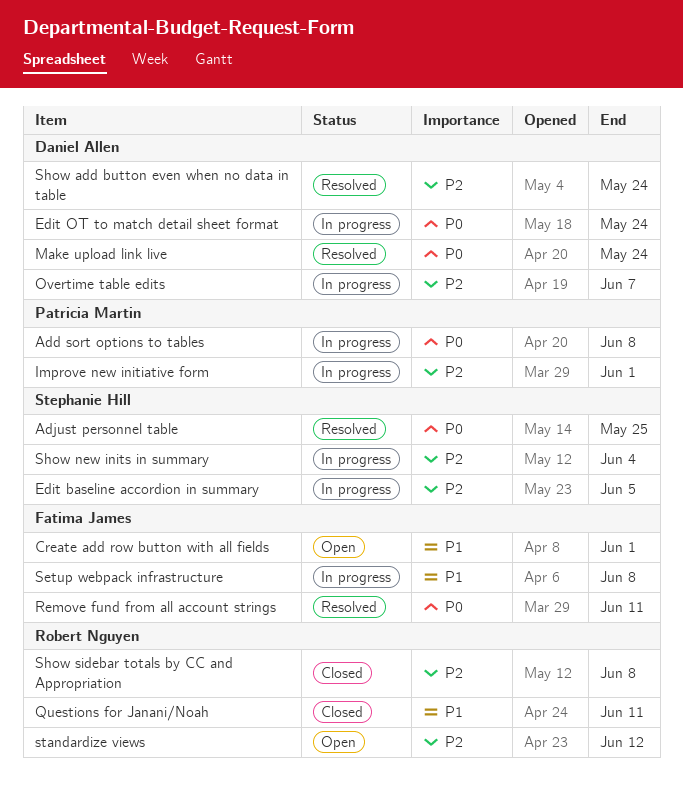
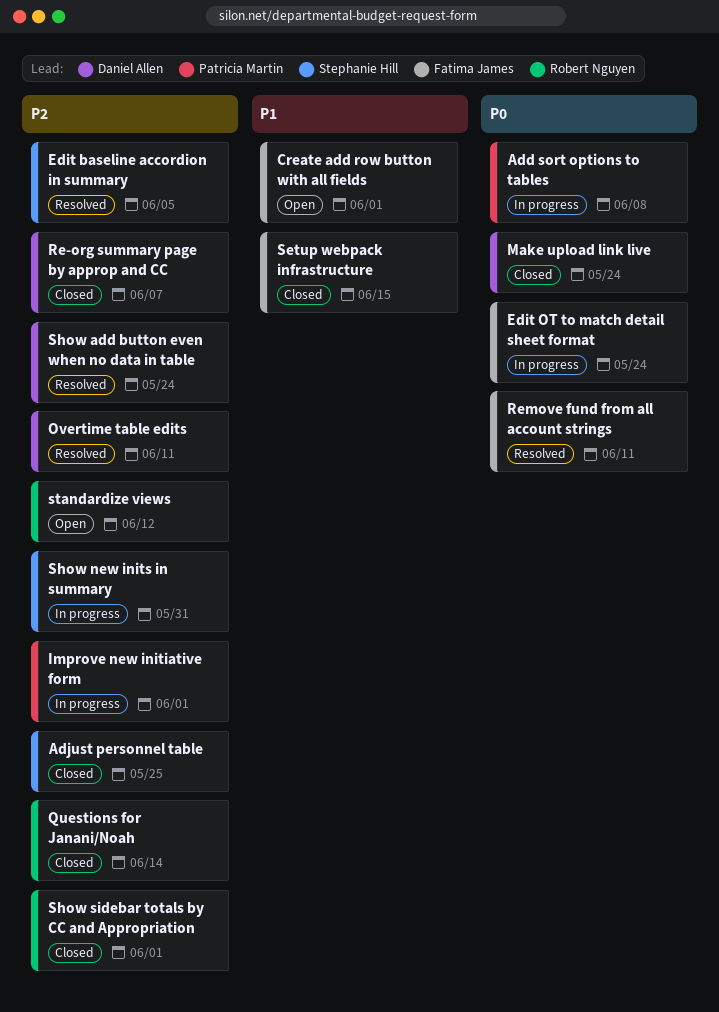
Adjust personnel table, status: Resolved -> Closed
Adjust personnel table, priority: P0 -> P2
Edit baseline accordion in summary, status: In progress -> Resolved
Edit OT to match detail sheet format, owner: Daniel Allen -> Fatima James
Make upload link live, status: Resolved -> Closed
Overtime table edits, status: In progress -> Resolved
Overtime table edits, due: Jun 7 -> Jun 11
Questions for Janani/Noah, priority: P1 -> P2
Questions for Janani/Noah, due: Jun 11 -> Jun 14
Re-org summary page by approp and CC: none -> present
Setup webpack infrastructure, status: In progress -> Closed
Setup webpack infrastructure, due: Jun 8 -> Jun 15
Show new inits in summary, due: Jun 4 -> May 31
Show sidebar totals by CC and Appropriation, due: Jun 8 -> Jun 1

